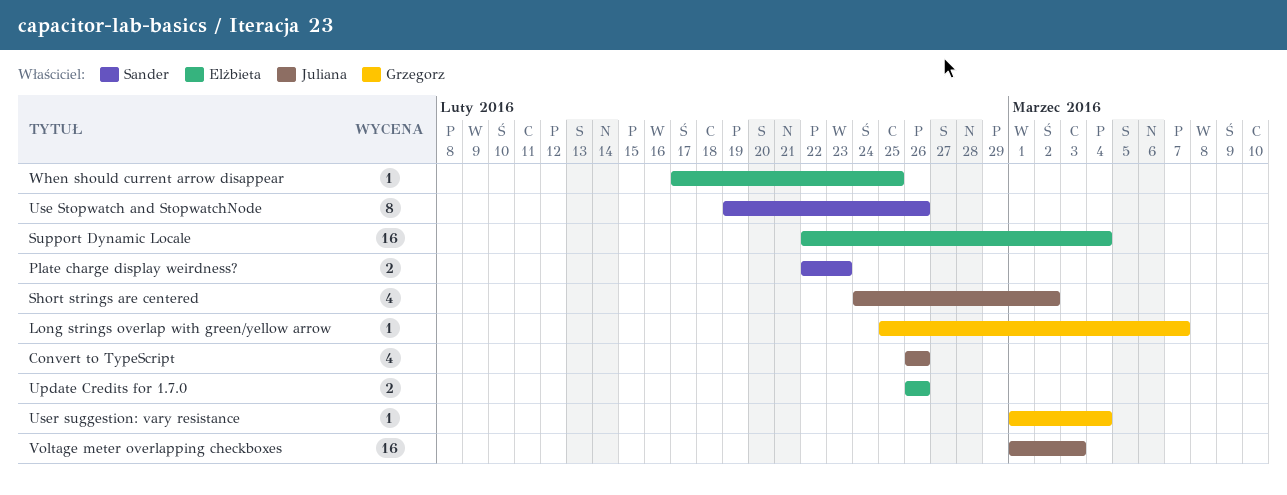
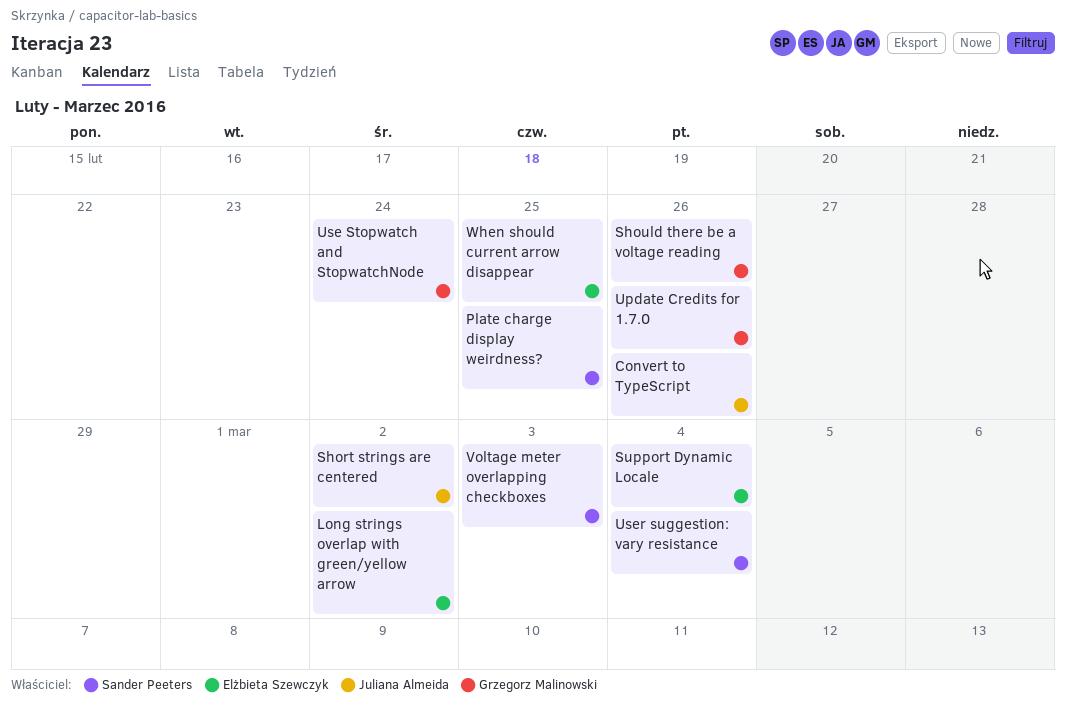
Long strings overlap with green/yellow arrow, owner: Grzegorz Malinowski -> Elżbieta Szewczyk
Long strings overlap with green/yellow arrow, due: Mar 7 -> Mar 2
Plate charge display weirdness?, due: Feb 23 -> Feb 25
Should there be a voltage reading: none -> present
Update Credits for 1.7.0, owner: Elżbieta Szewczyk -> Grzegorz Malinowski
Use Stopwatch and StopwatchNode, owner: Sander Peeters -> Grzegorz Malinowski
Use Stopwatch and StopwatchNode, due: Feb 26 -> Feb 24
User suggestion: vary resistance, owner: Grzegorz Malinowski -> Sander Peeters
Voltage meter overlapping checkboxes, owner: Juliana Almeida -> Sander Peeters

